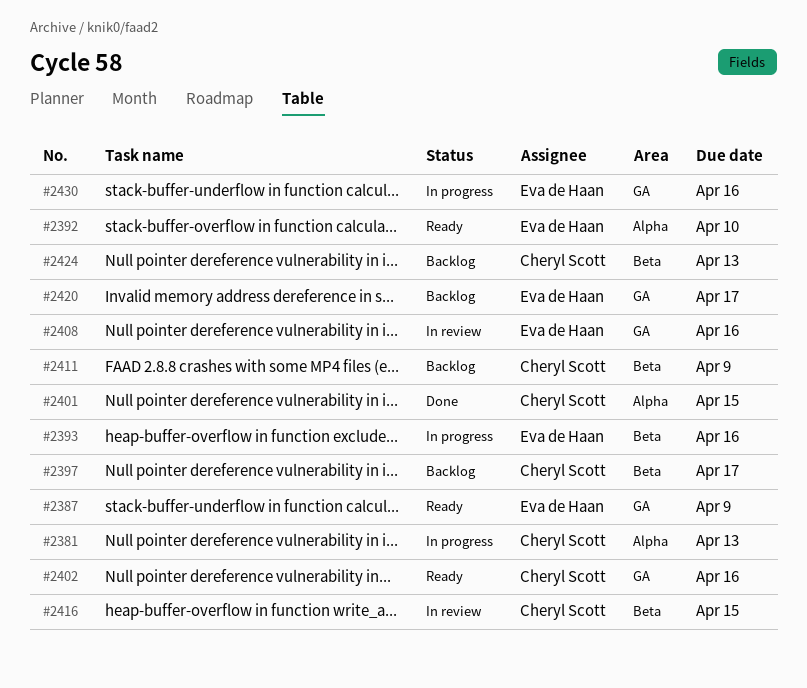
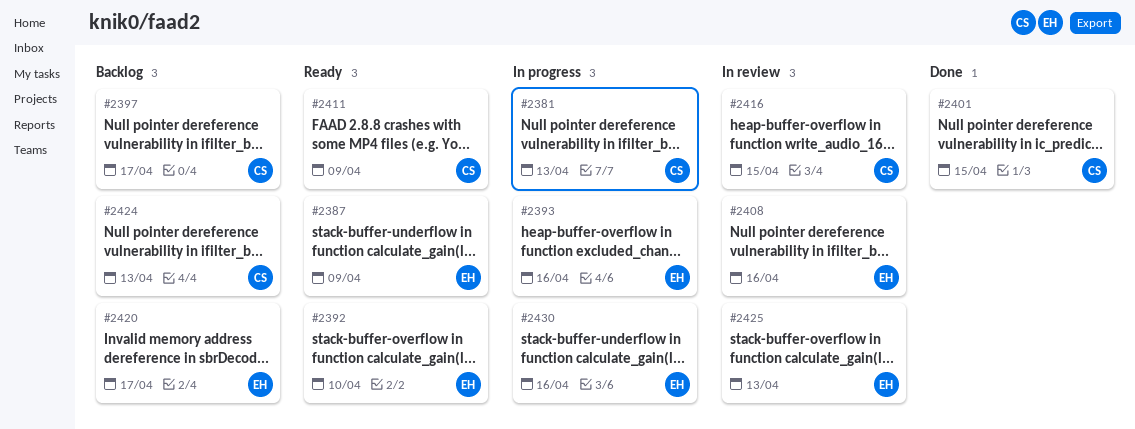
#2402: present -> none
#2411, status: Backlog -> Ready
#2425: none -> present

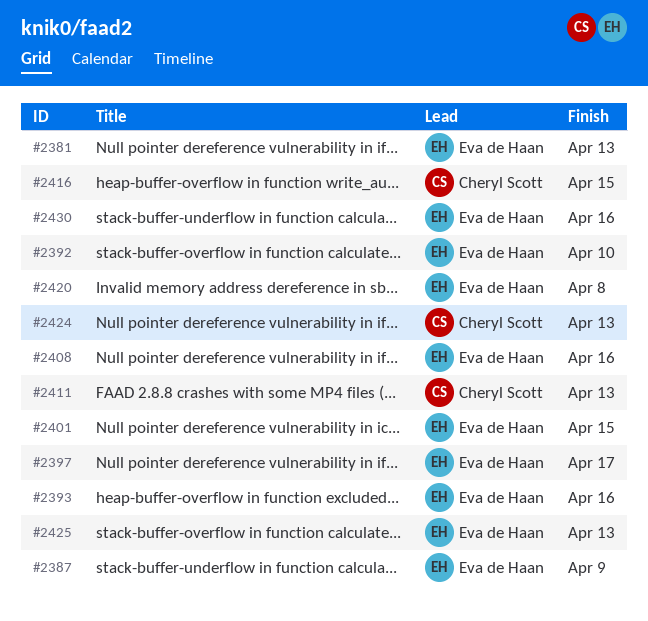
#2381, owner: Cheryl Scott -> Eva de Haan
#2397, owner: Cheryl Scott -> Eva de Haan
#2401, owner: Cheryl Scott -> Eva de Haan
#2411, due: Apr 9 -> Apr 13
#2420, due: Apr 17 -> Apr 8

